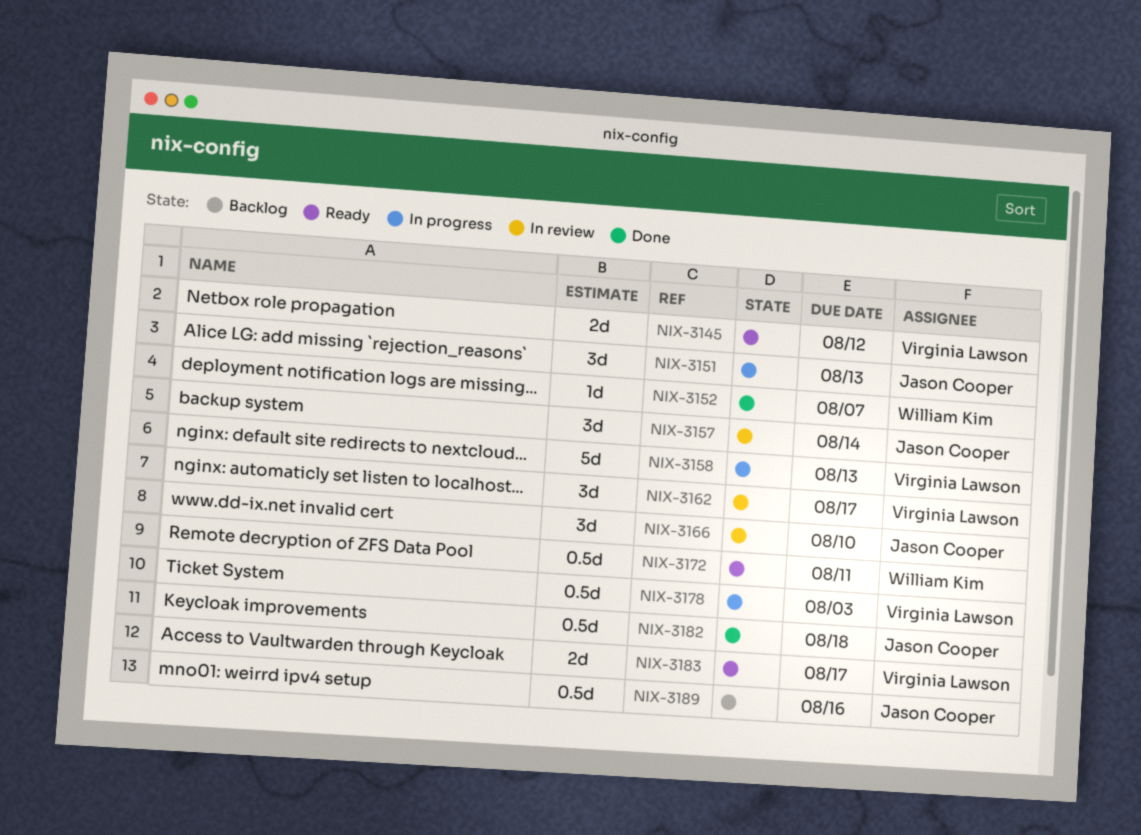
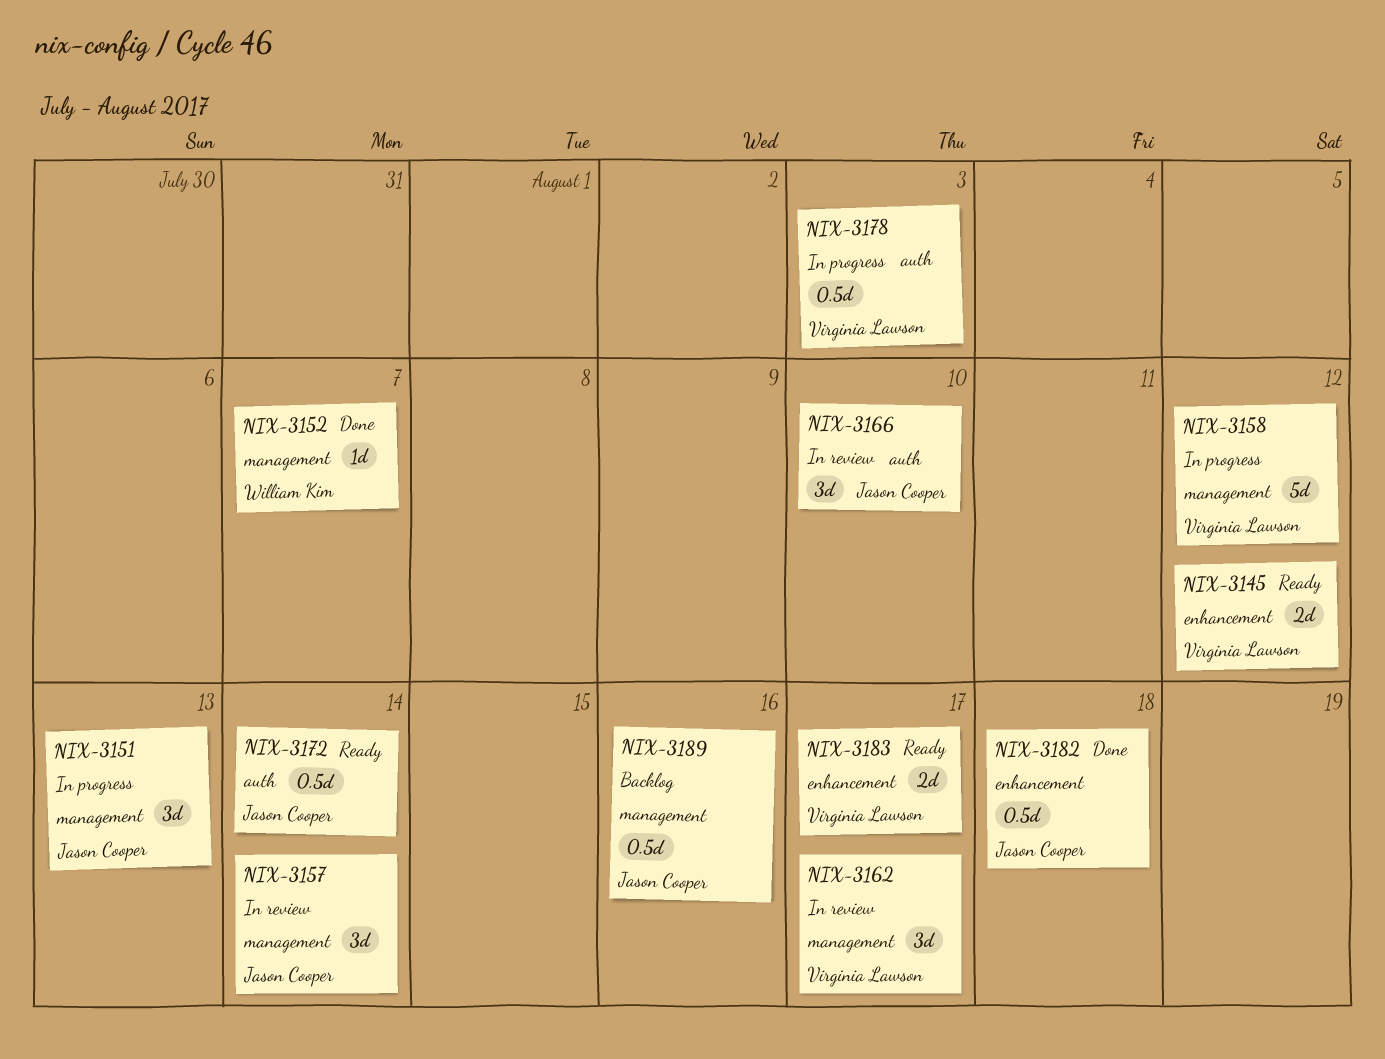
NIX-3158, due: Aug 13 -> Aug 12
NIX-3172, owner: William Kim -> Jason Cooper
NIX-3172, due: Aug 11 -> Aug 14

